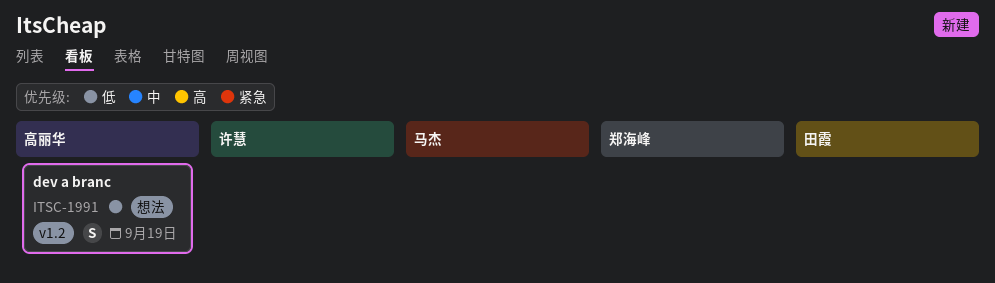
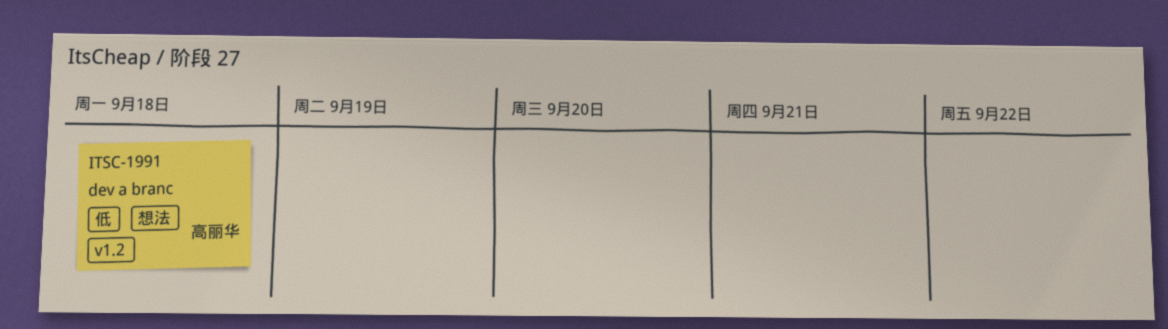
ITSC-1991, due: Sep 19 -> Sep 18

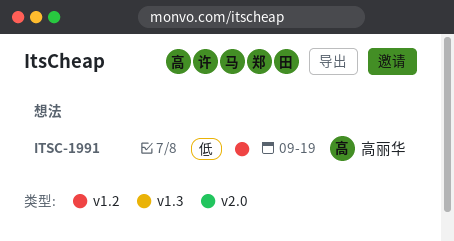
ITSC-1991, due: Sep 18 -> Sep 19

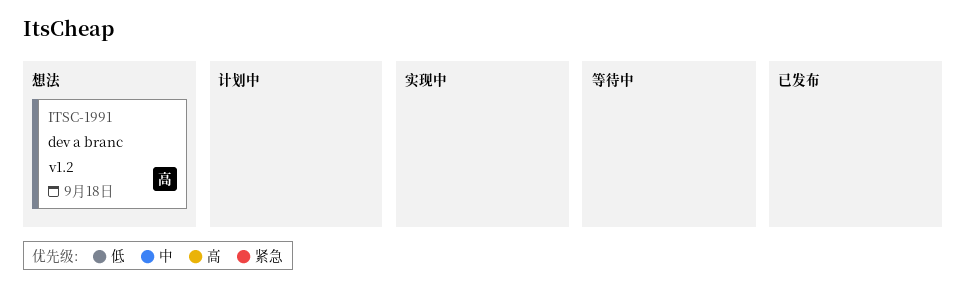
ITSC-1991, due: Sep 19 -> Sep 18

